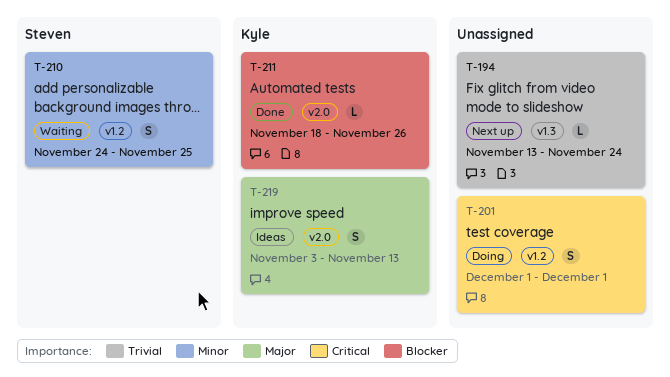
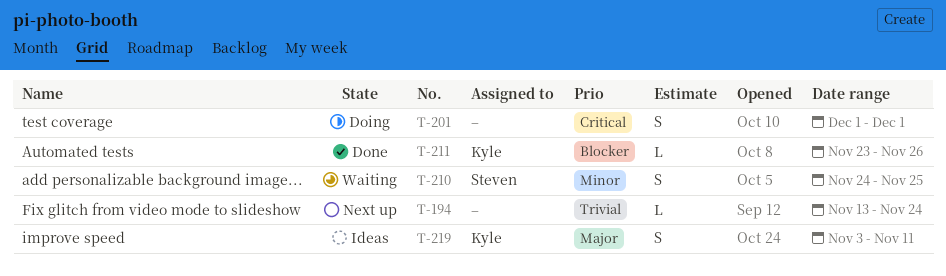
T-211, start: Nov 18 -> Nov 23
T-219, due: Nov 13 -> Nov 11

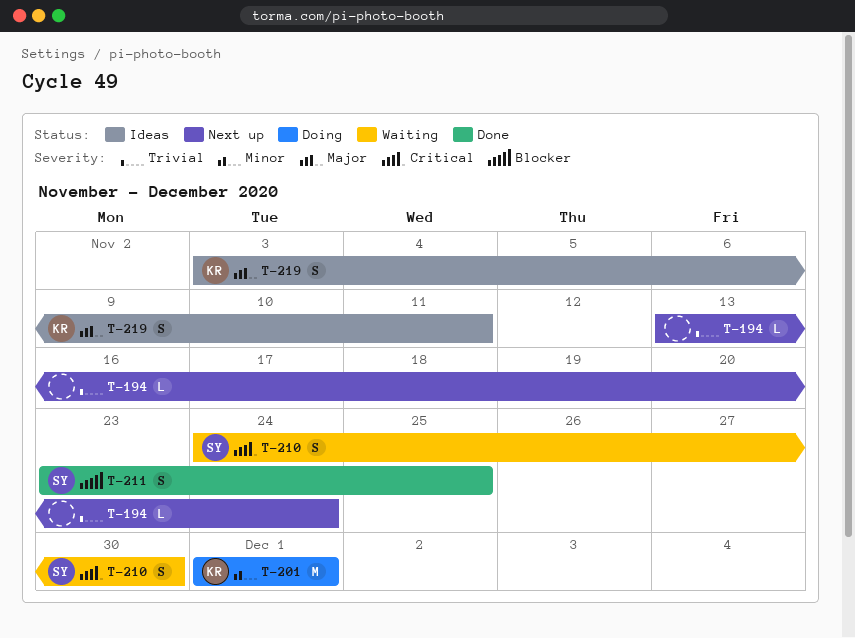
T-201, owner: none -> Kyle
T-201, priority: Critical -> Minor
T-201, estimate: S -> M
T-210, priority: Minor -> Critical
T-210, due: Nov 25 -> Nov 30
T-211, owner: Kyle -> Steven
T-211, estimate: L -> S
T-211, due: Nov 26 -> Nov 25

